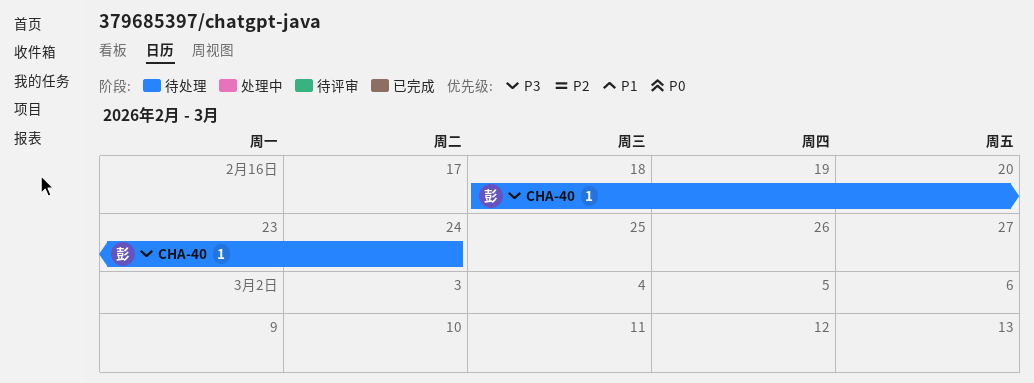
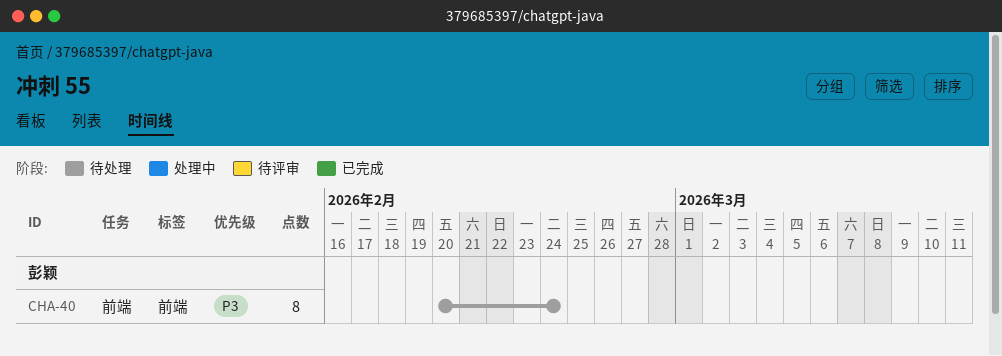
CHA-40, estimate: 1 -> 8
CHA-40, start: Feb 18 -> Feb 20

